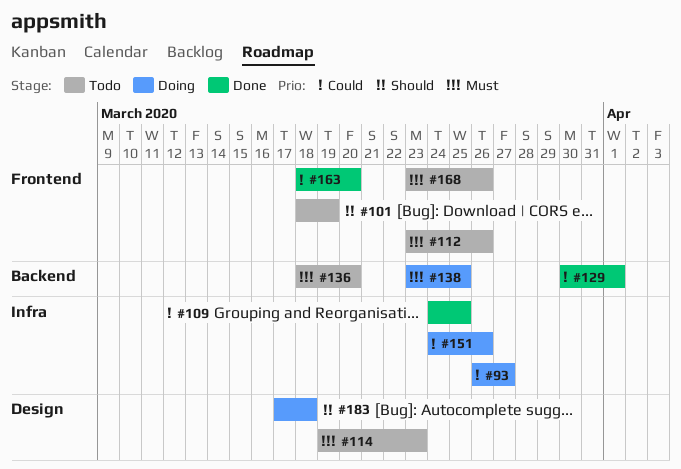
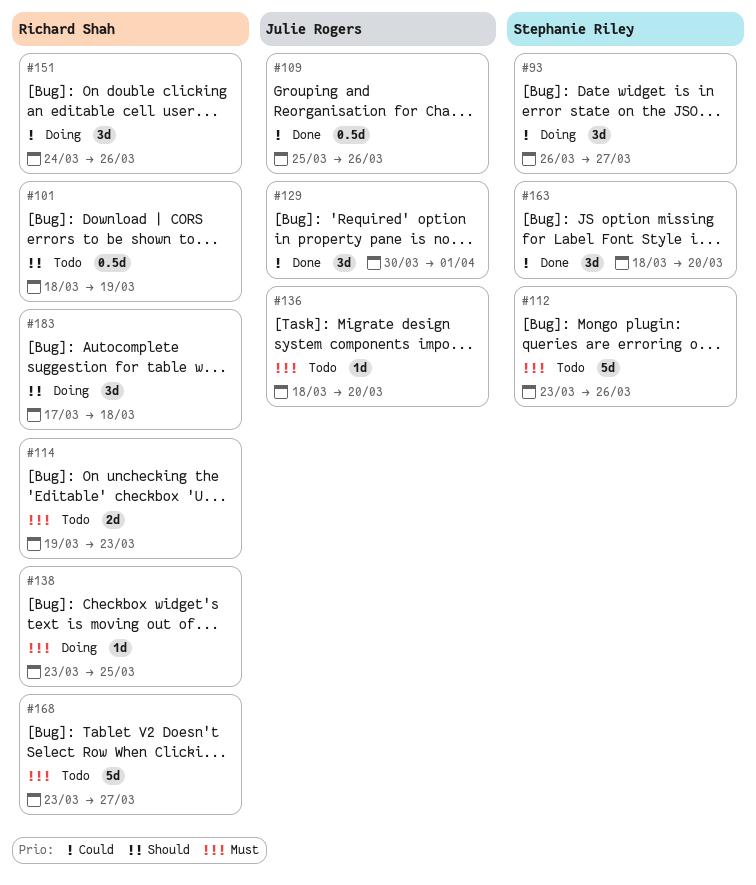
#109, start: Mar 24 -> Mar 25
#109, due: Mar 25 -> Mar 26
#168, due: Mar 26 -> Mar 27

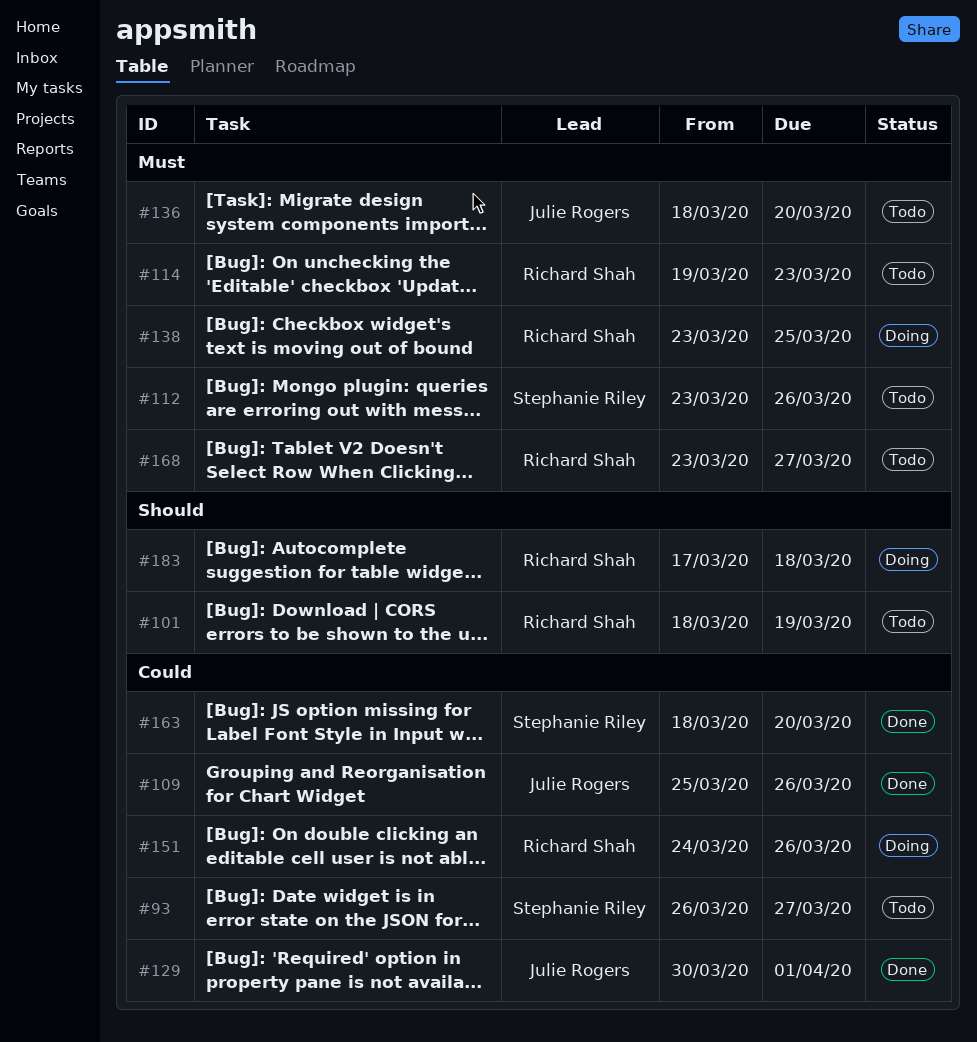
#93, status: Doing -> Todo

